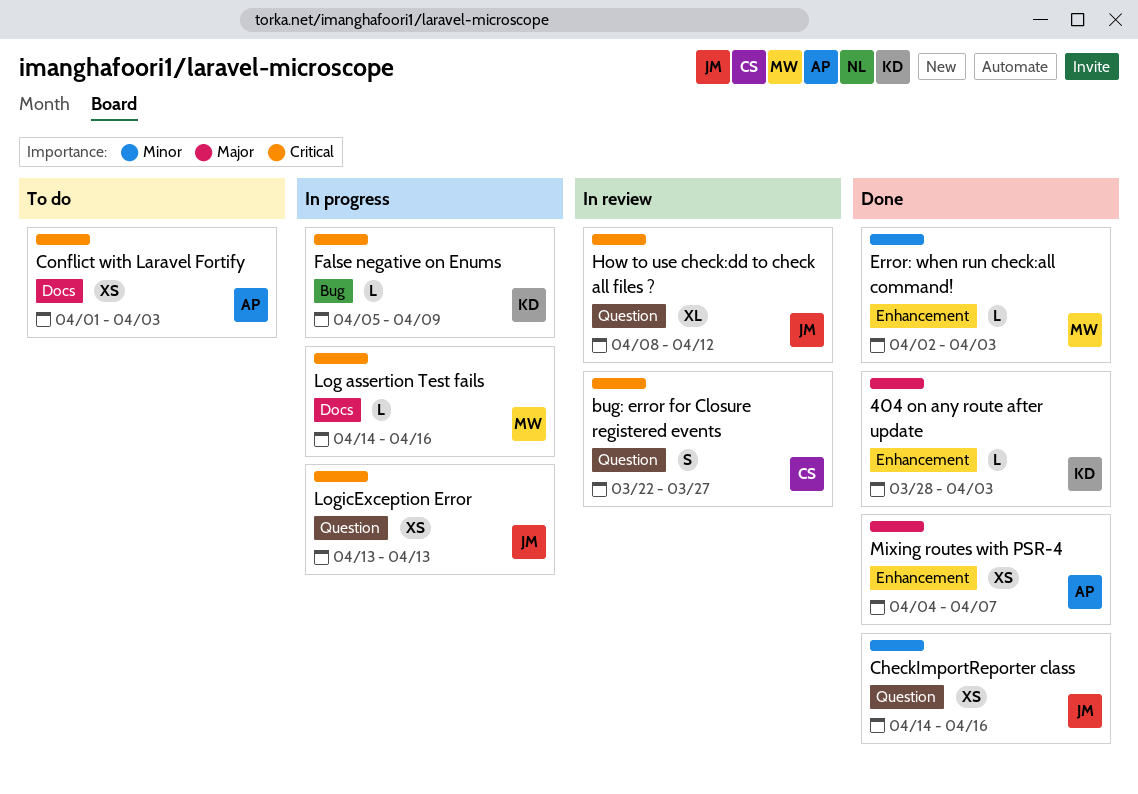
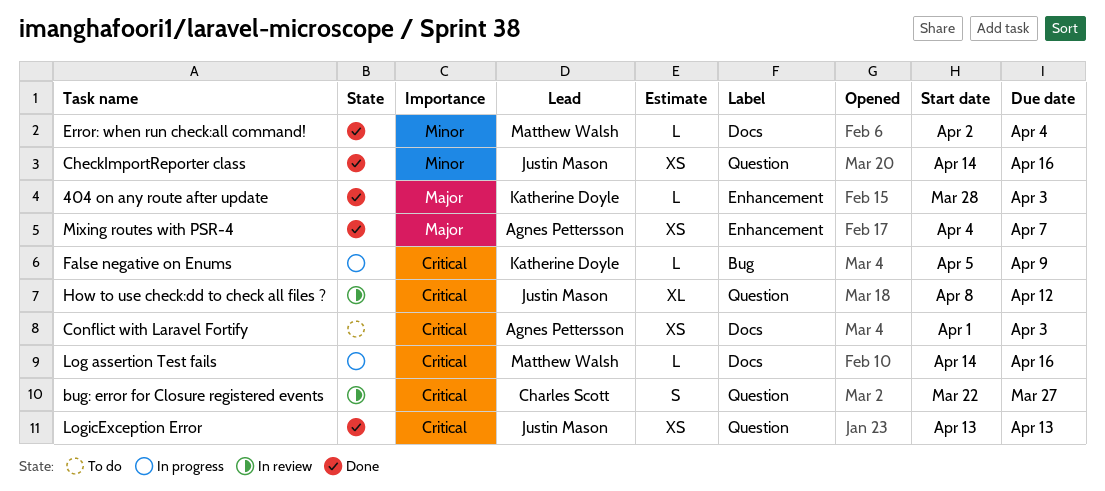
Error: when run check:all command!, label: Enhancement -> Docs
Error: when run check:all command!, due: Apr 3 -> Apr 4
LogicException Error, status: In progress -> Done

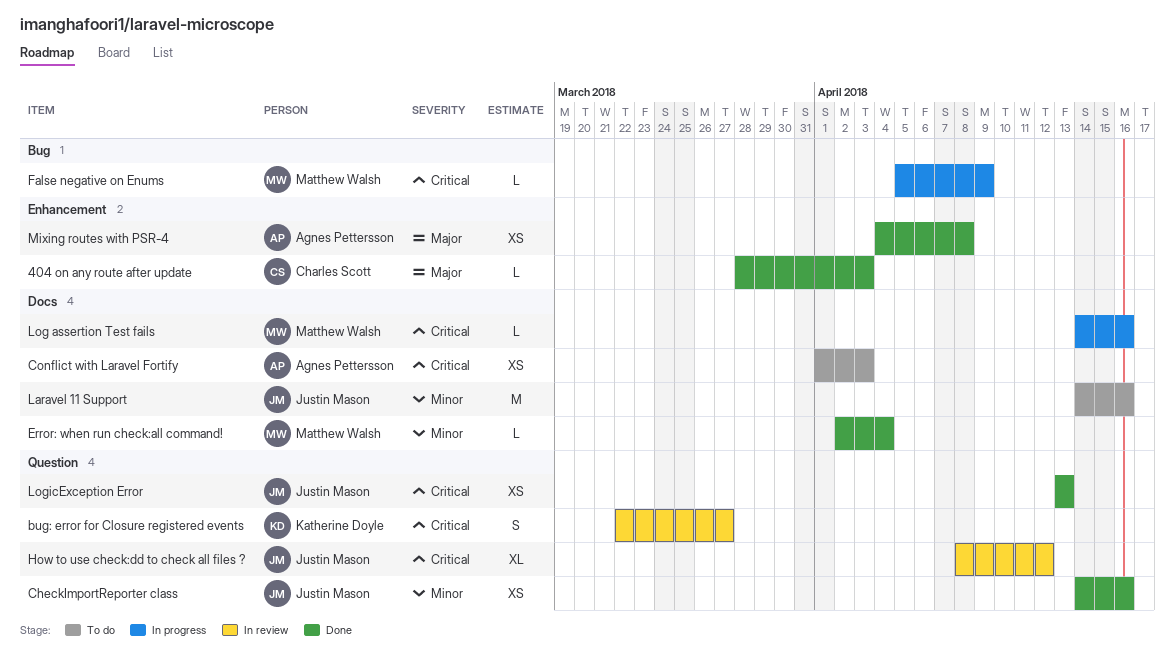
404 on any route after update, owner: Katherine Doyle -> Charles Scott
bug: error for Closure registered events, owner: Charles Scott -> Katherine Doyle
False negative on Enums, owner: Katherine Doyle -> Matthew Walsh
Laravel 11 Support: none -> present
Mixing routes with PSR-4, due: Apr 7 -> Apr 8

